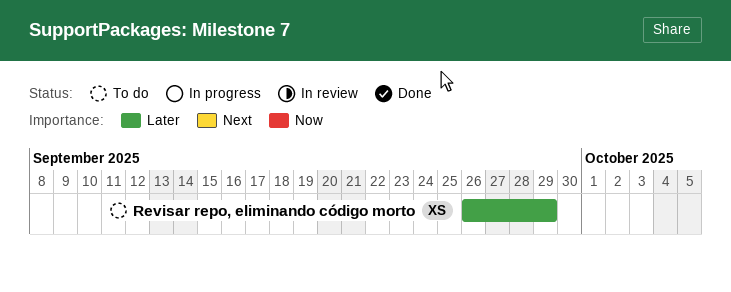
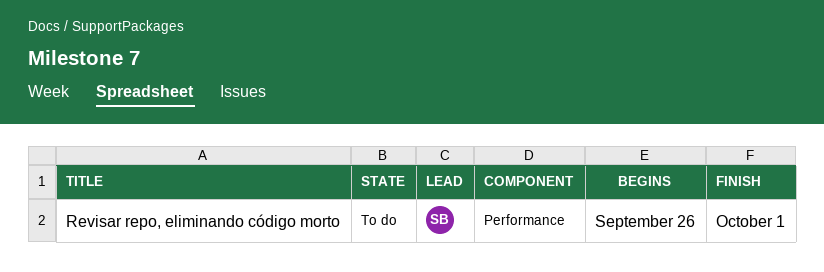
Revisar repo, eliminando código morto, due: Sep 29 -> Oct 1

